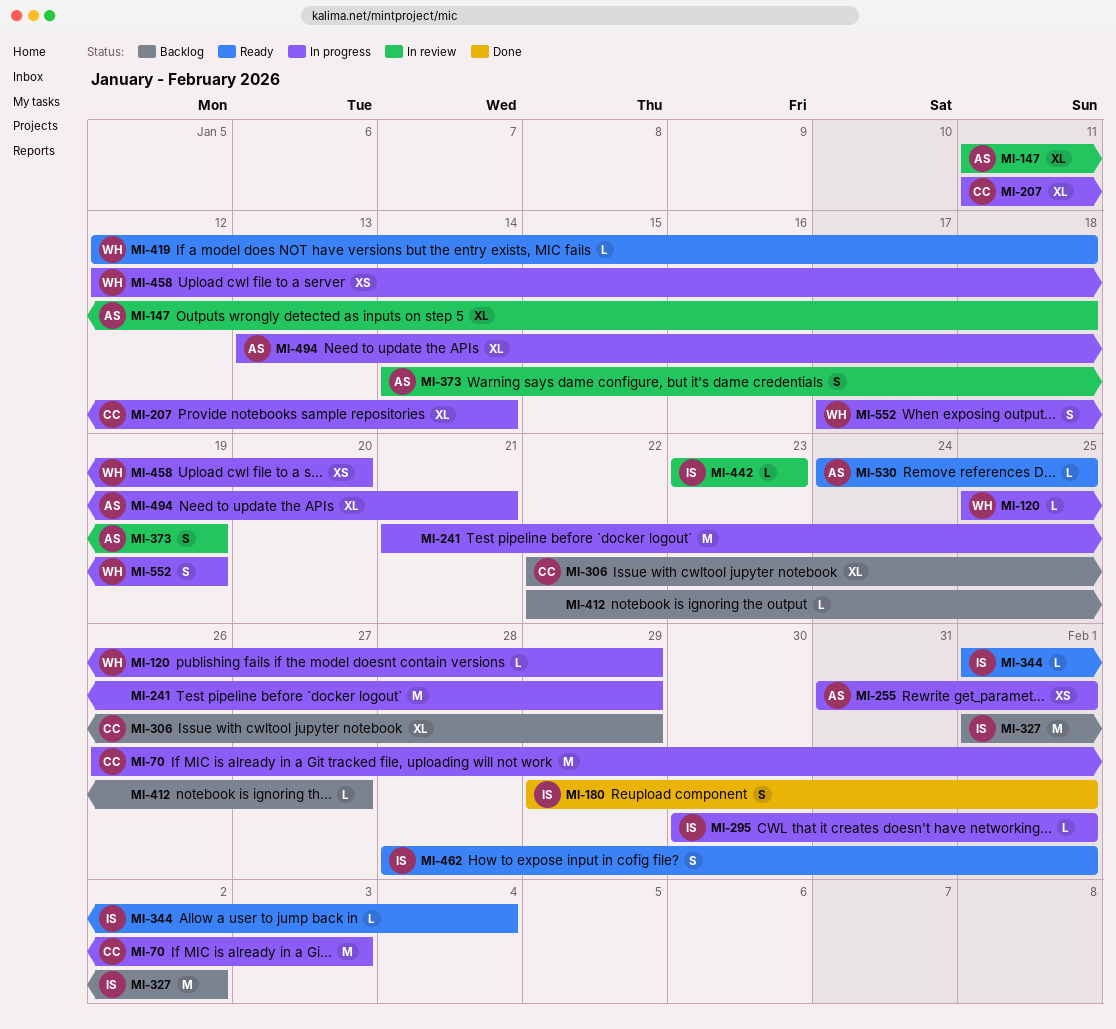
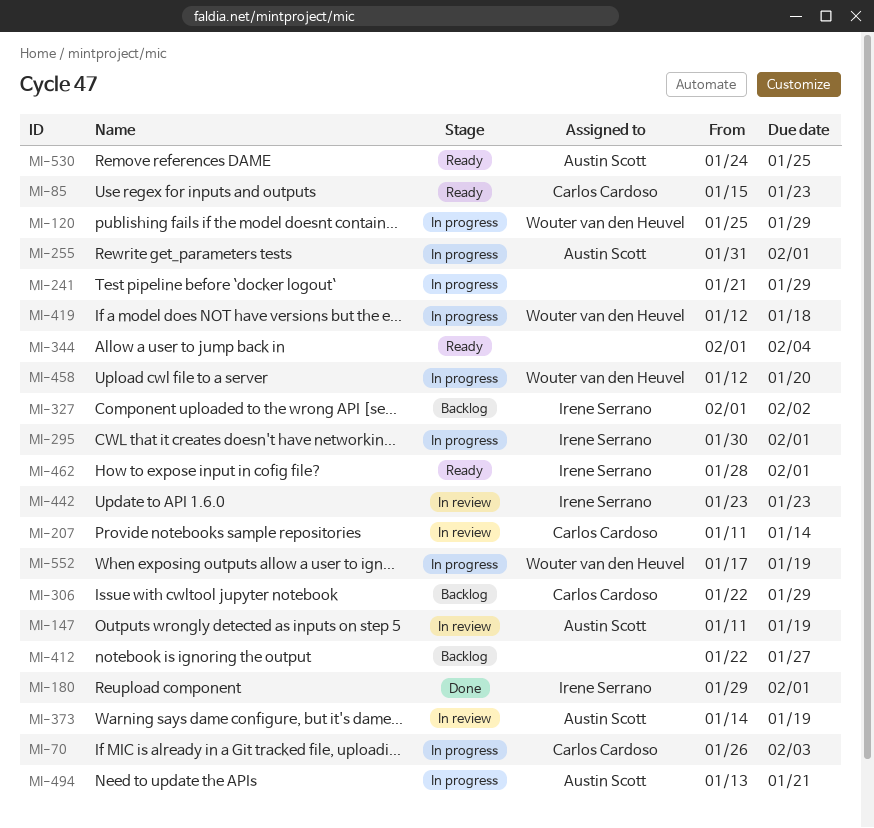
MI-85: none -> present
MI-147, due: Jan 18 -> Jan 19
MI-207, status: In progress -> In review
MI-344, owner: Irene Serrano -> none
MI-419, status: Ready -> In progress

